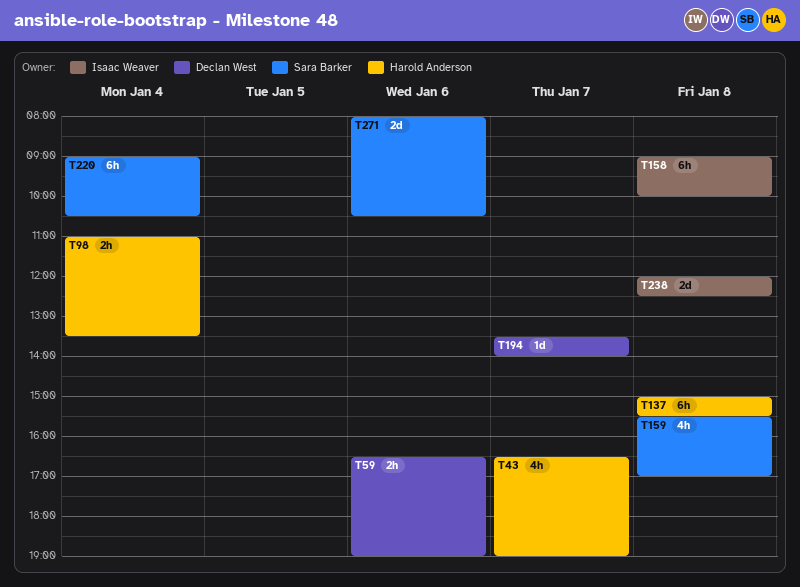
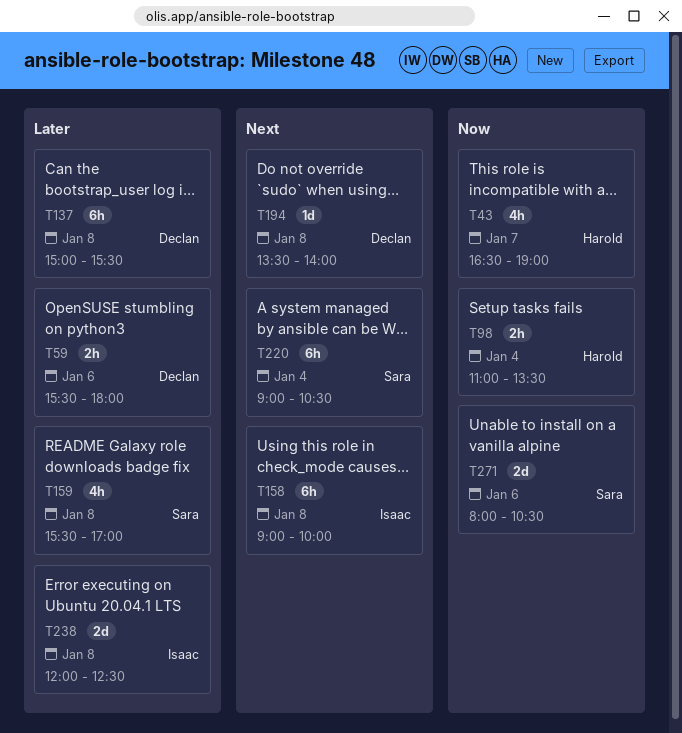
T59, begins: 16:30 -> 15:30
T59, ends: 19:00 -> 18:00
T137, owner: Harold Anderson -> Declan West
T194, day: Jan 7 -> Jan 8

